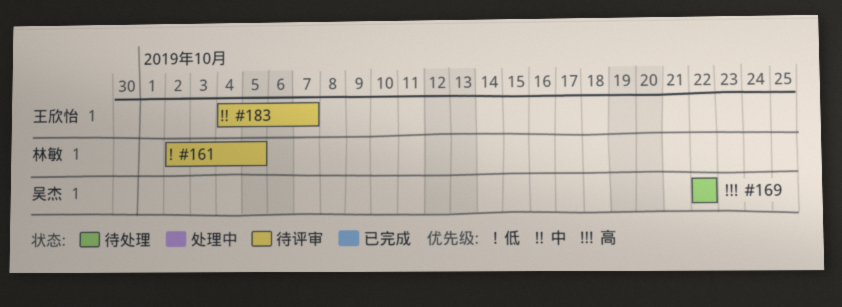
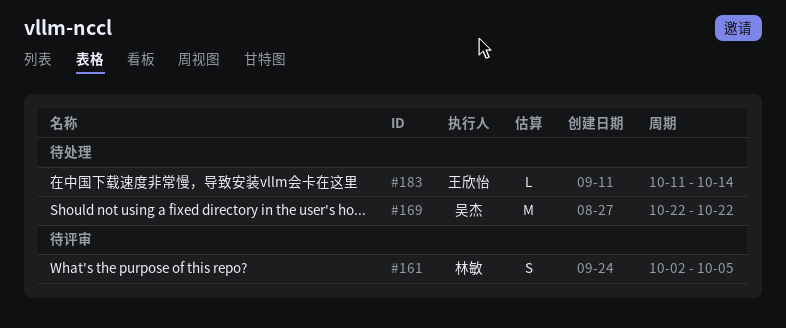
#183, status: 待评审 -> 待处理
#183, start: Oct 4 -> Oct 11
#183, due: Oct 7 -> Oct 14

